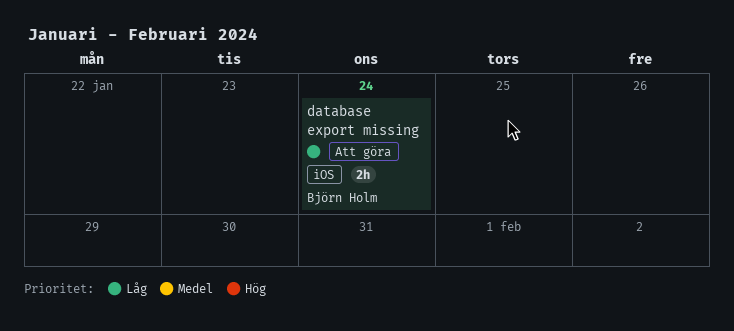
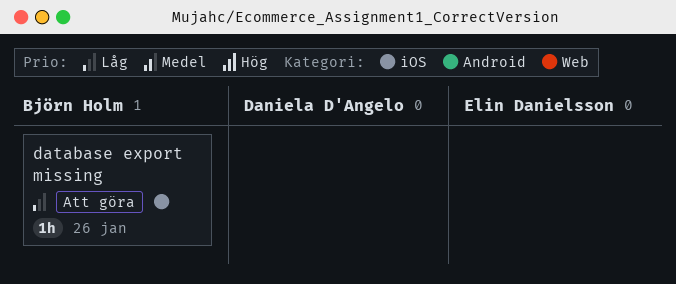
database export missing, estimate: 2h -> 1h
database export missing, due: Jan 24 -> Jan 26

